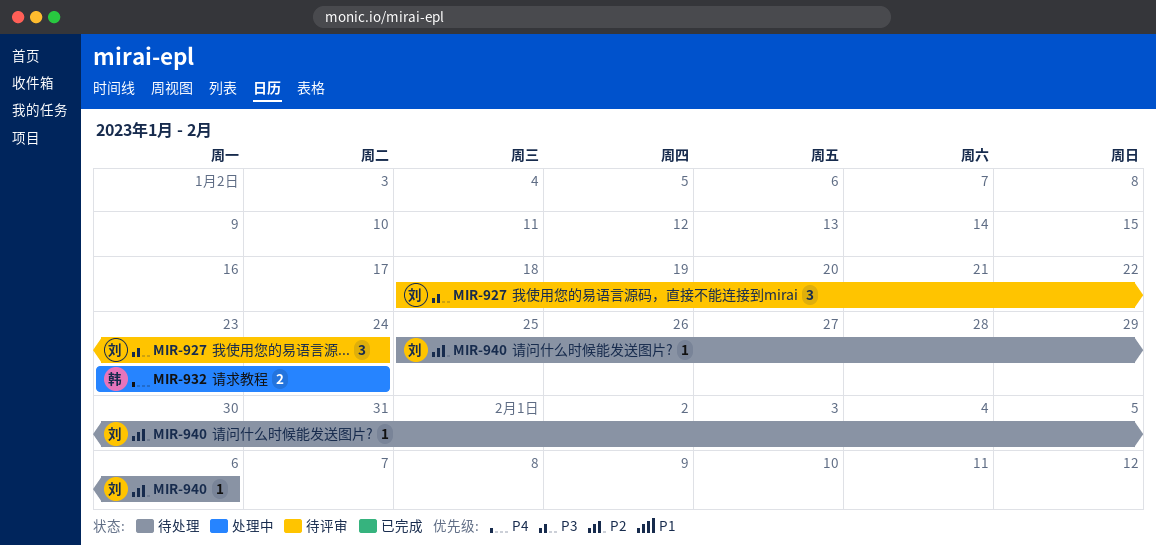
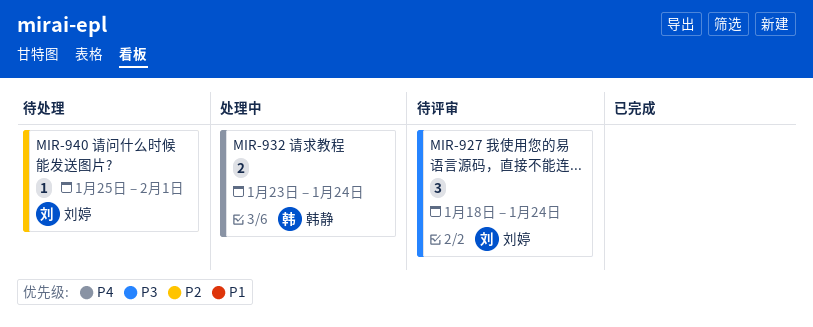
MIR-940, due: Feb 6 -> Feb 1

